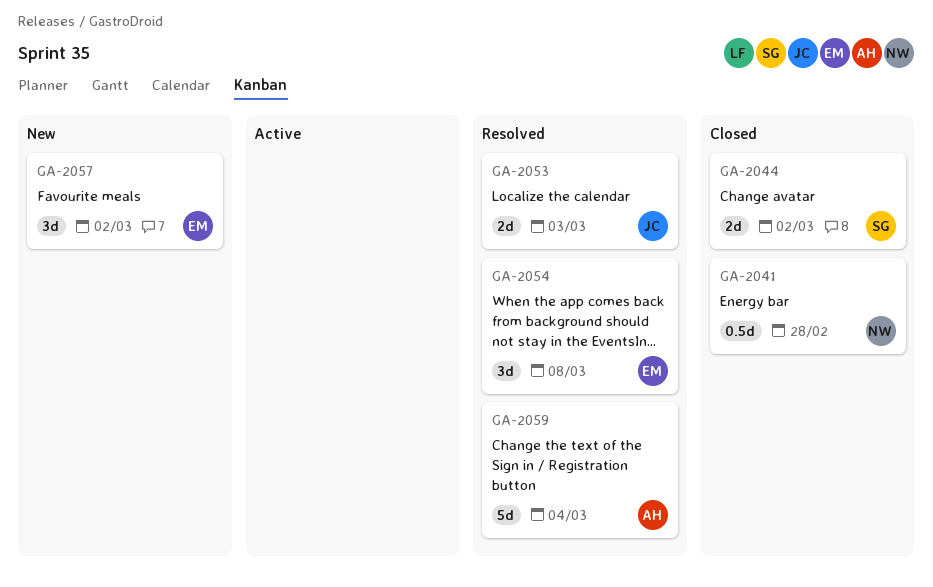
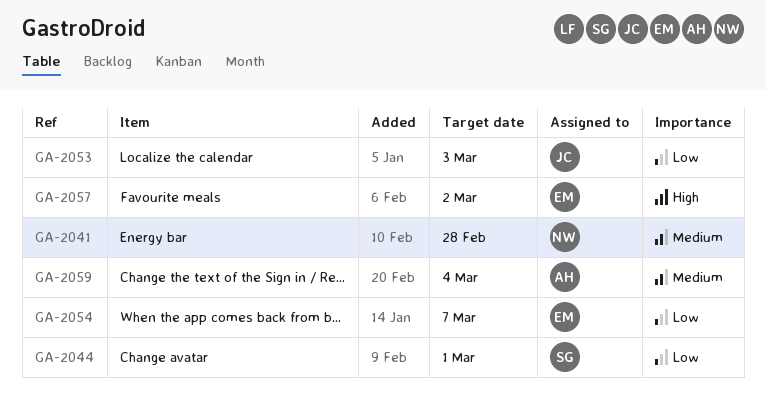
GA-2044, due: Mar 2 -> Mar 1
GA-2054, due: Mar 8 -> Mar 7

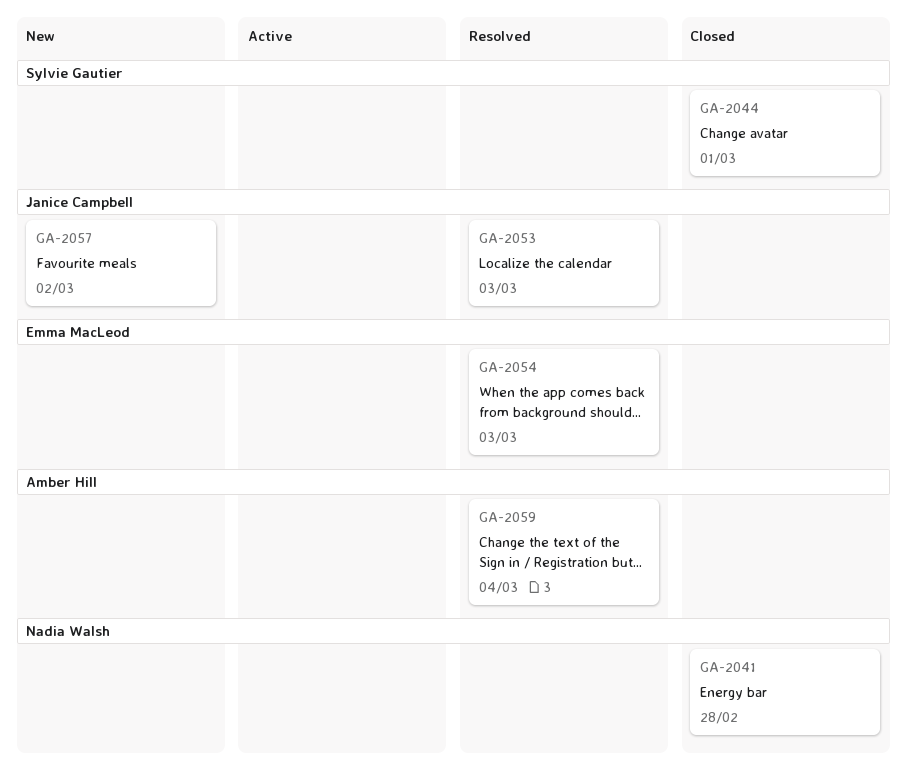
GA-2054, due: Mar 7 -> Mar 3
GA-2057, owner: Emma MacLeod -> Janice Campbell

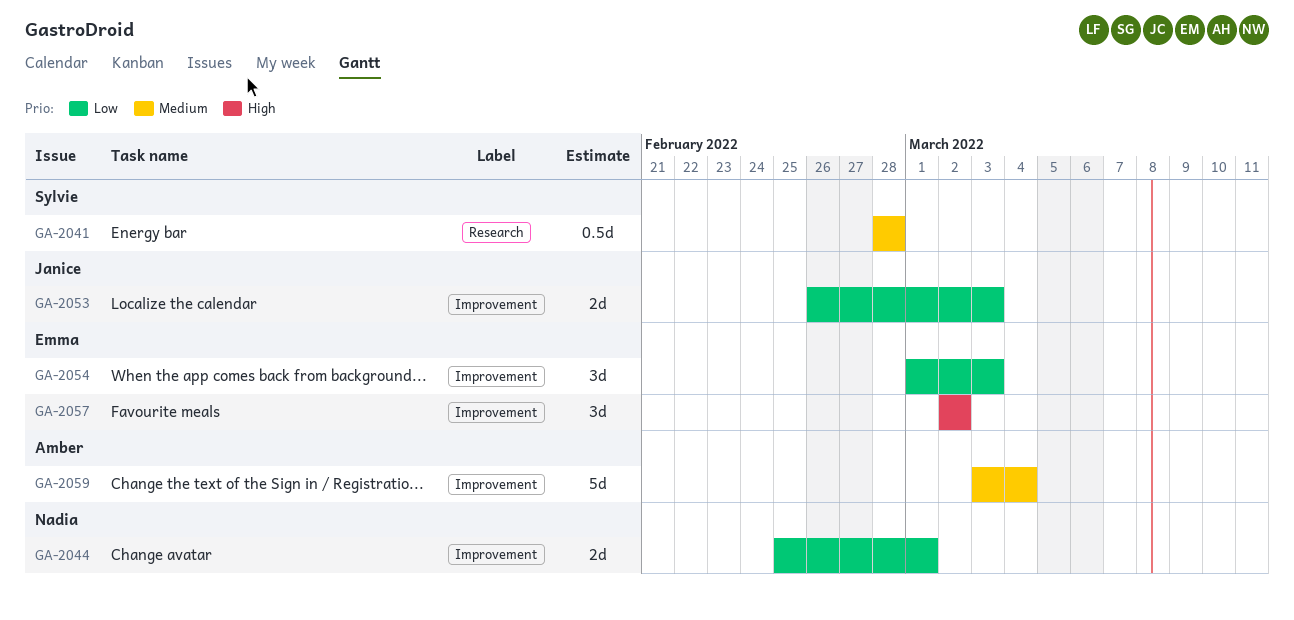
GA-2041, owner: Nadia Walsh -> Sylvie Gautier
GA-2044, owner: Sylvie Gautier -> Nadia Walsh
GA-2057, owner: Janice Campbell -> Emma MacLeod

